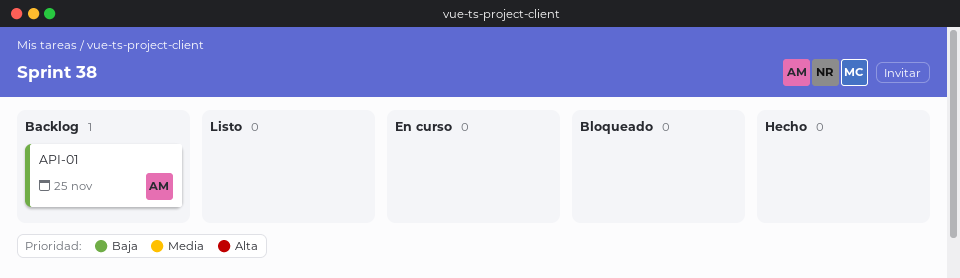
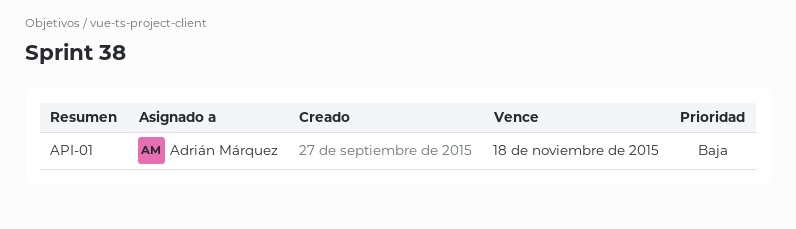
API-01, due: Nov 25 -> Nov 18

